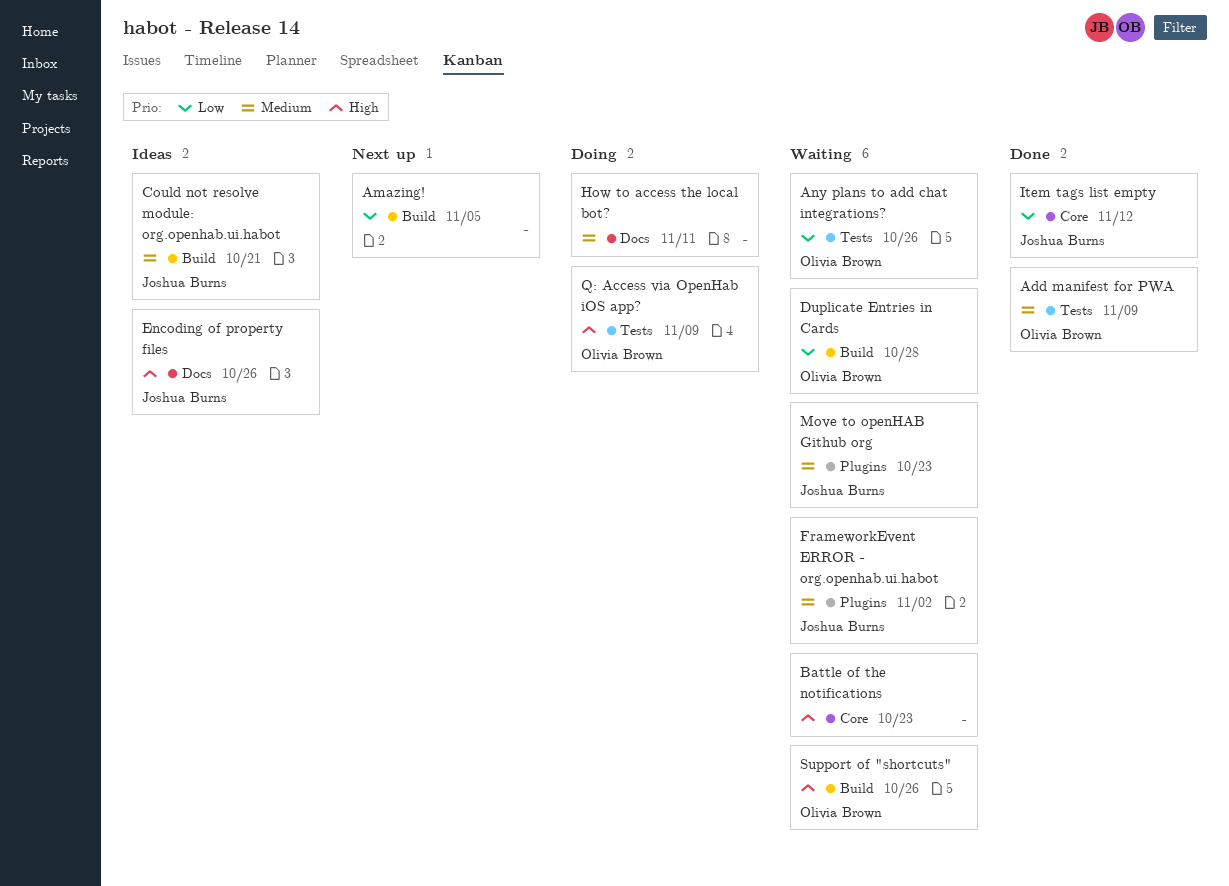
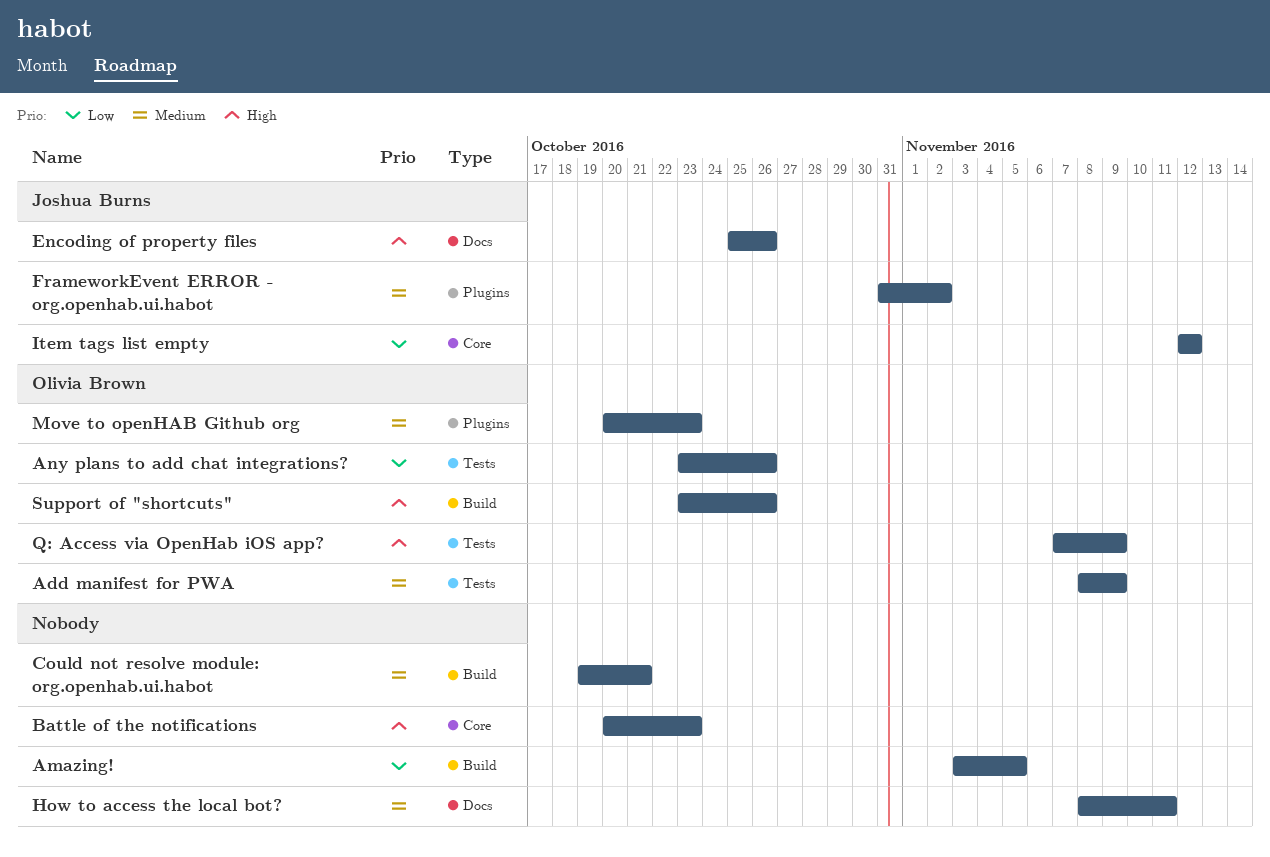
Could not resolve module: org.openhab.ui.habot, owner: Joshua Burns -> none
Duplicate Entries in Cards: present -> none
Move to openHAB Github org, owner: Joshua Burns -> Olivia Brown

